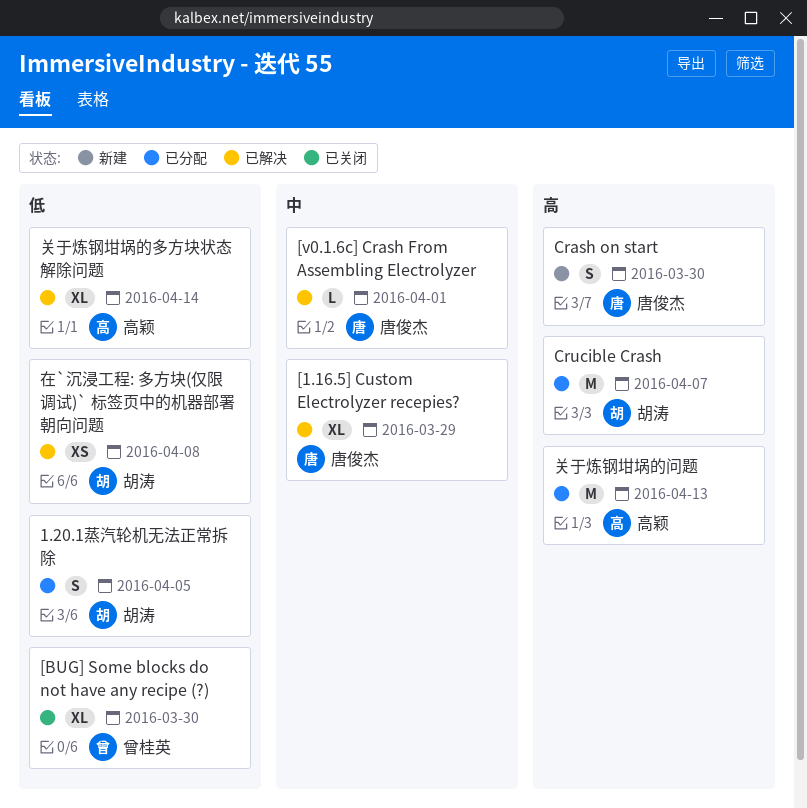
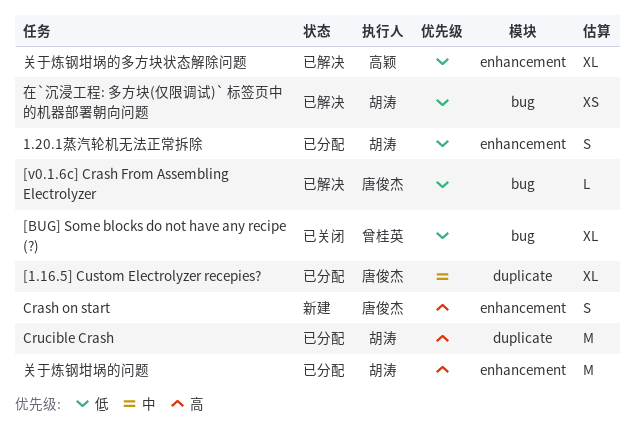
[1.16.5] Custom Electrolyzer recepies?, status: 已解决 -> 已分配
[v0.1.6c] Crash From Assembling Electrolyzer, priority: 中 -> 低
关于炼钢坩埚的问题, owner: 高颖 -> 胡涛

